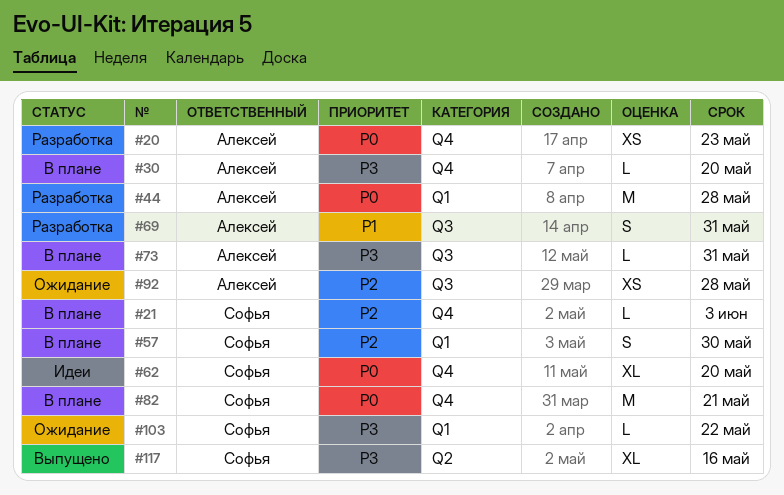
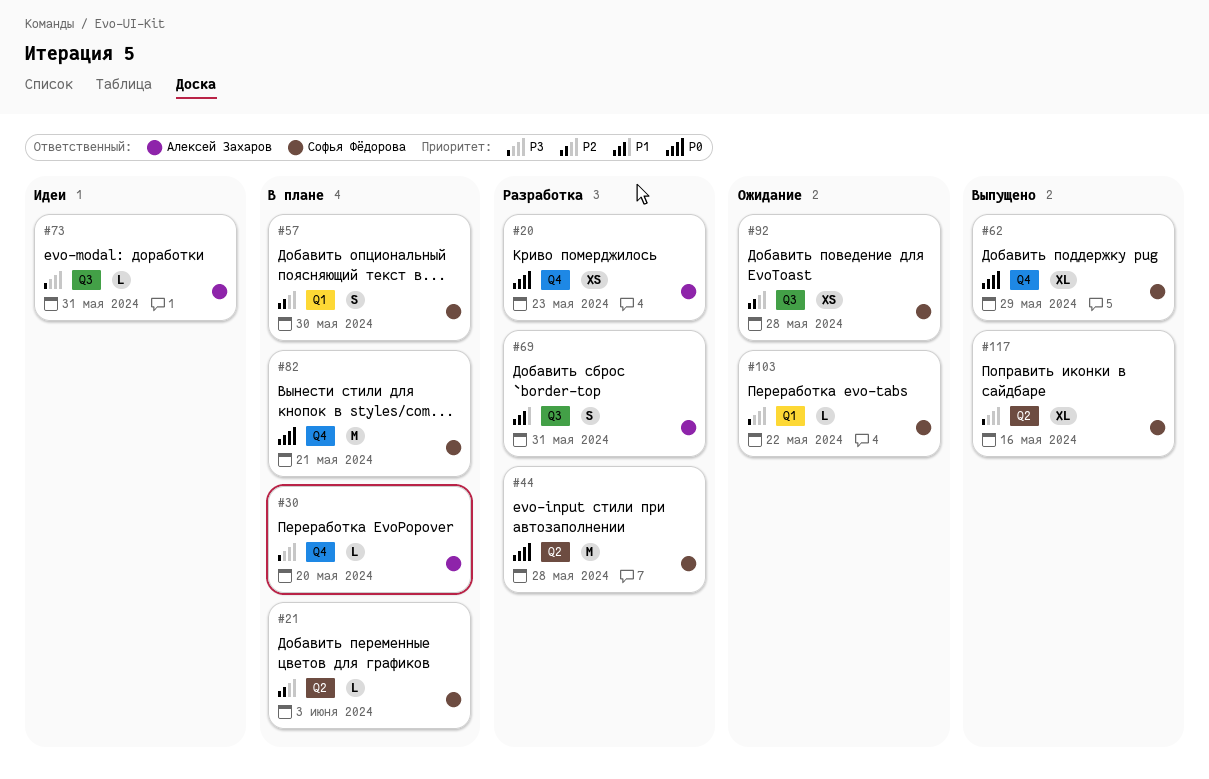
#21, label: Q4 -> Q2
#44, owner: Алексей Захаров -> Софья Фёдорова
#44, label: Q1 -> Q2
#62, status: Идеи -> Выпущено
#62, due: May 20 -> May 29
#73, status: В плане -> Идеи
#92, owner: Алексей Захаров -> Софья Фёдорова

